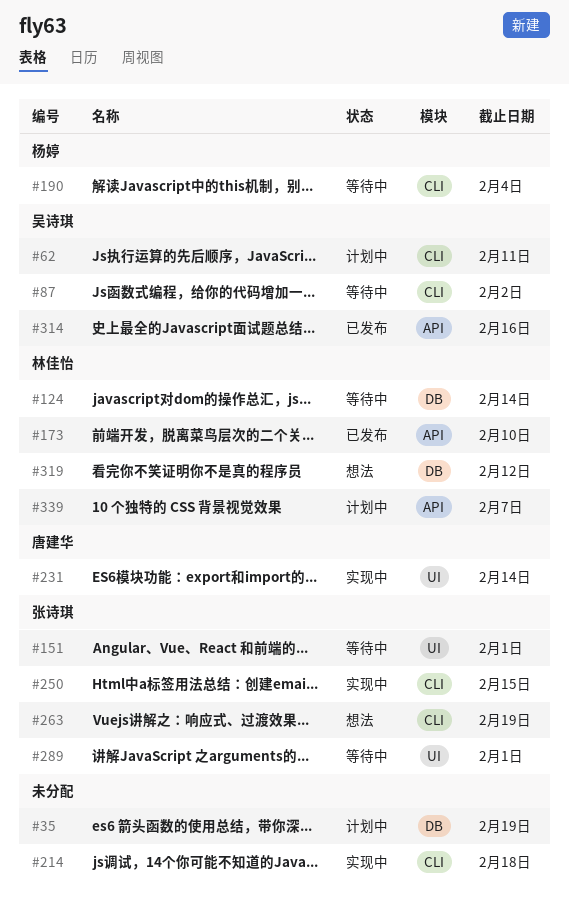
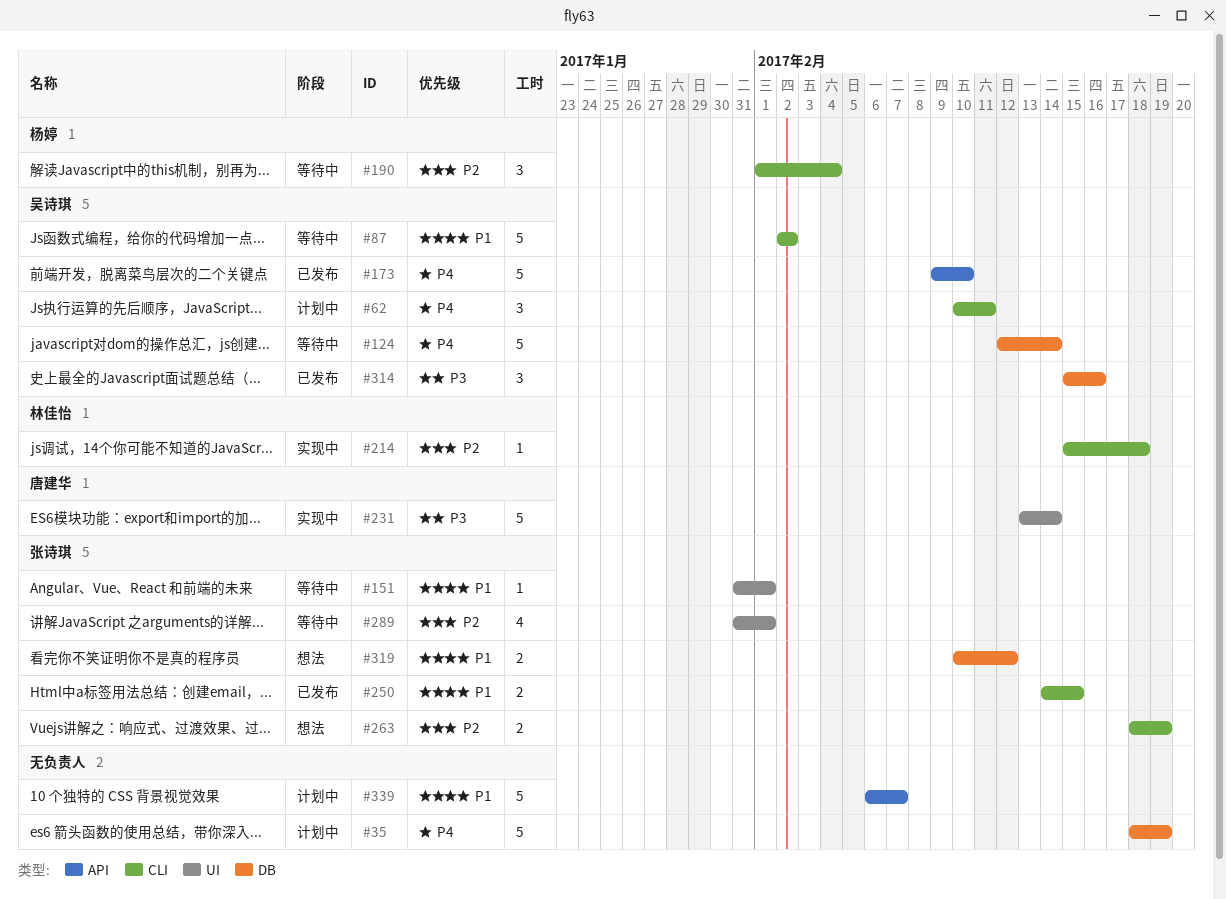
#124, owner: 林佳怡 -> 吴诗琪
#173, owner: 林佳怡 -> 吴诗琪
#214, owner: none -> 林佳怡
#250, status: 实现中 -> 已发布
#314, label: API -> DB
#319, owner: 林佳怡 -> 张诗琪
#339, owner: 林佳怡 -> none

